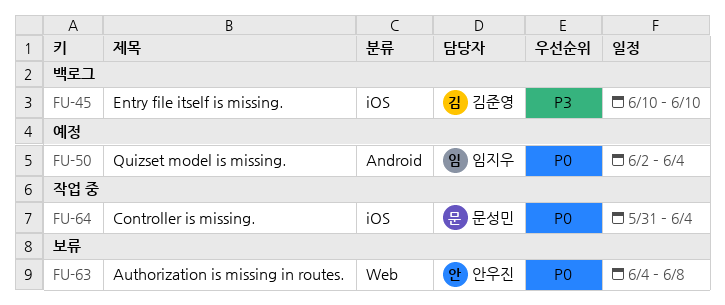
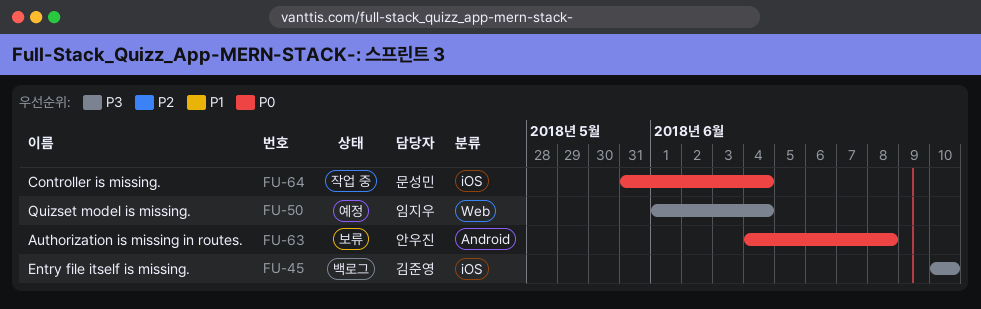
FU-50, priority: P0 -> P3
FU-50, label: Android -> Web
FU-50, start: Jun 2 -> Jun 1
FU-63, label: Web -> Android

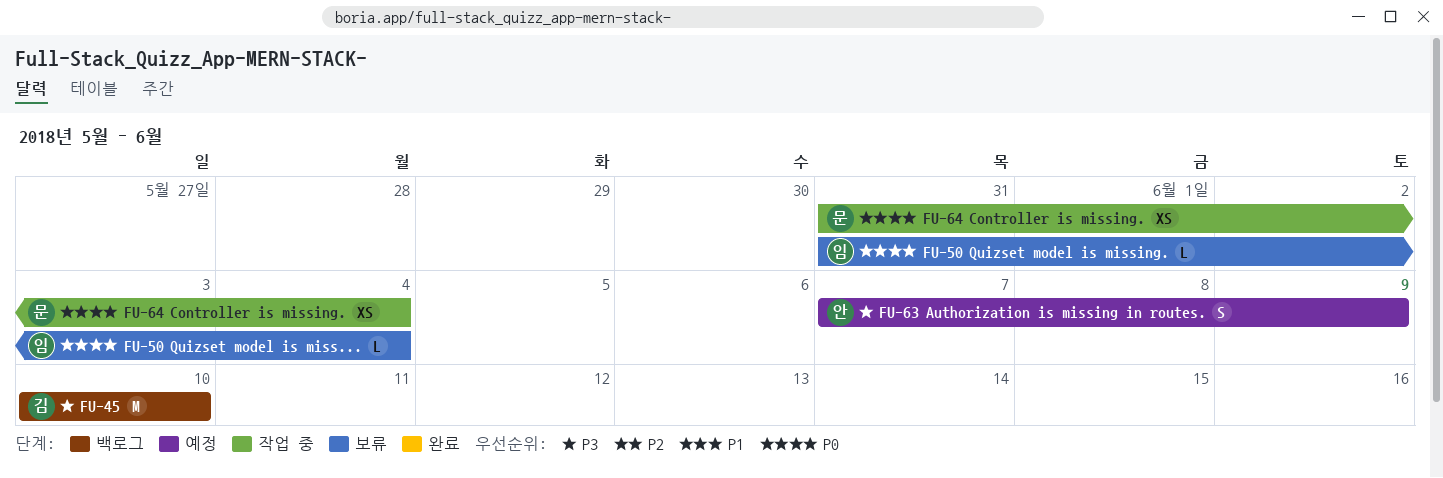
FU-50, status: 예정 -> 보류
FU-50, priority: P3 -> P0
FU-50, start: Jun 1 -> May 31
FU-63, status: 보류 -> 예정
FU-63, priority: P0 -> P3
FU-63, start: Jun 4 -> Jun 7
FU-63, due: Jun 8 -> Jun 9

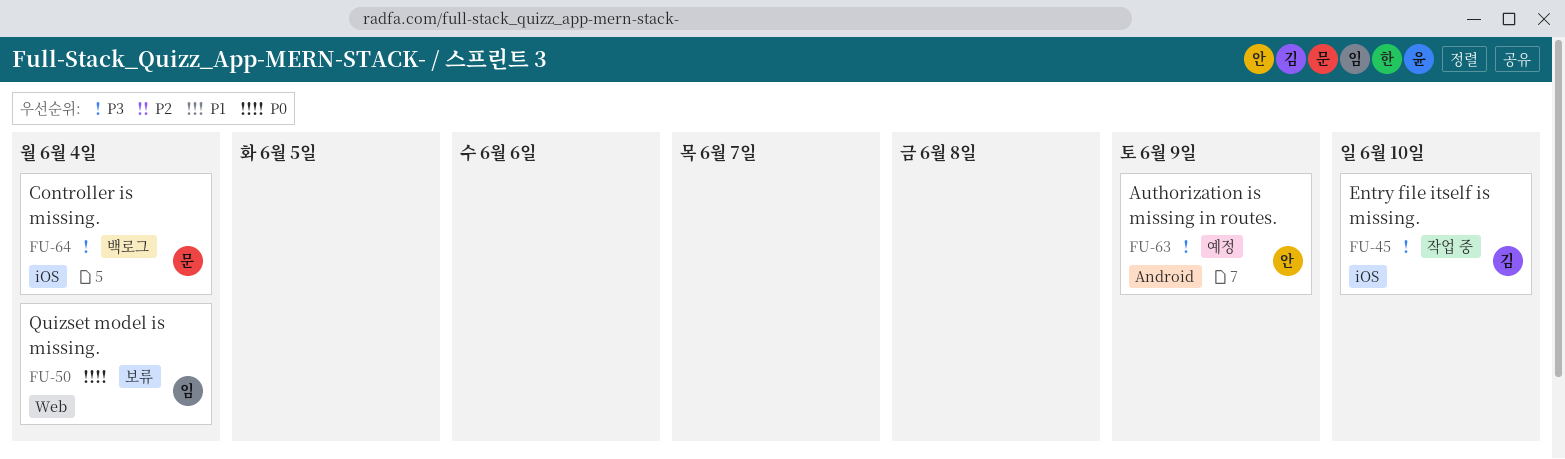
FU-45, status: 백로그 -> 작업 중
FU-64, status: 작업 중 -> 백로그
FU-64, priority: P0 -> P3

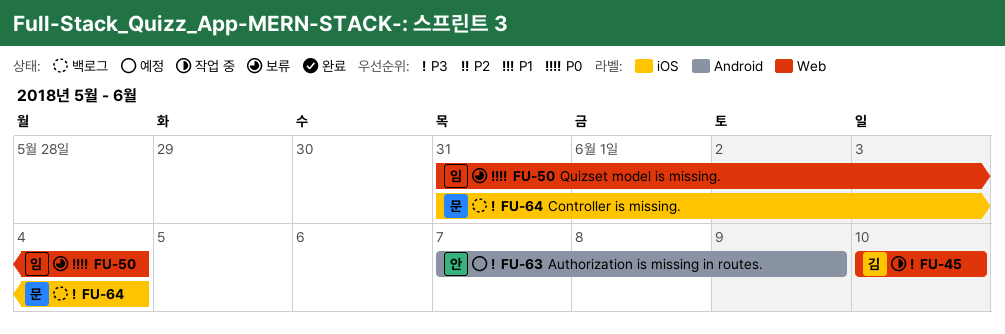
FU-45, label: iOS -> Web

